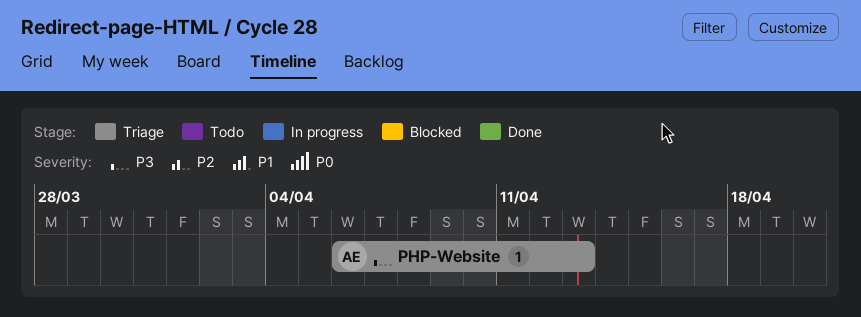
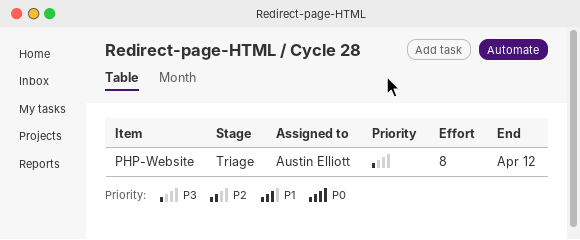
PHP-Website, estimate: 1 -> 8
PHP-Website, due: Apr 13 -> Apr 12

